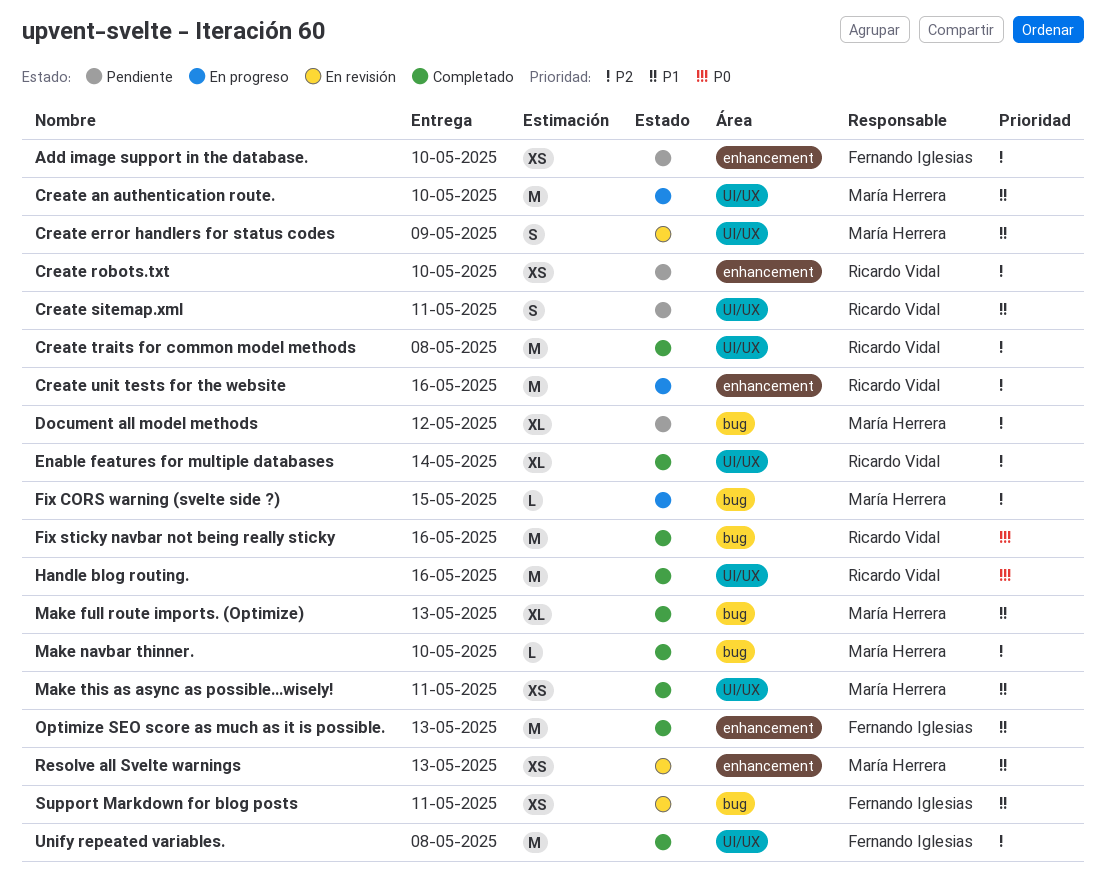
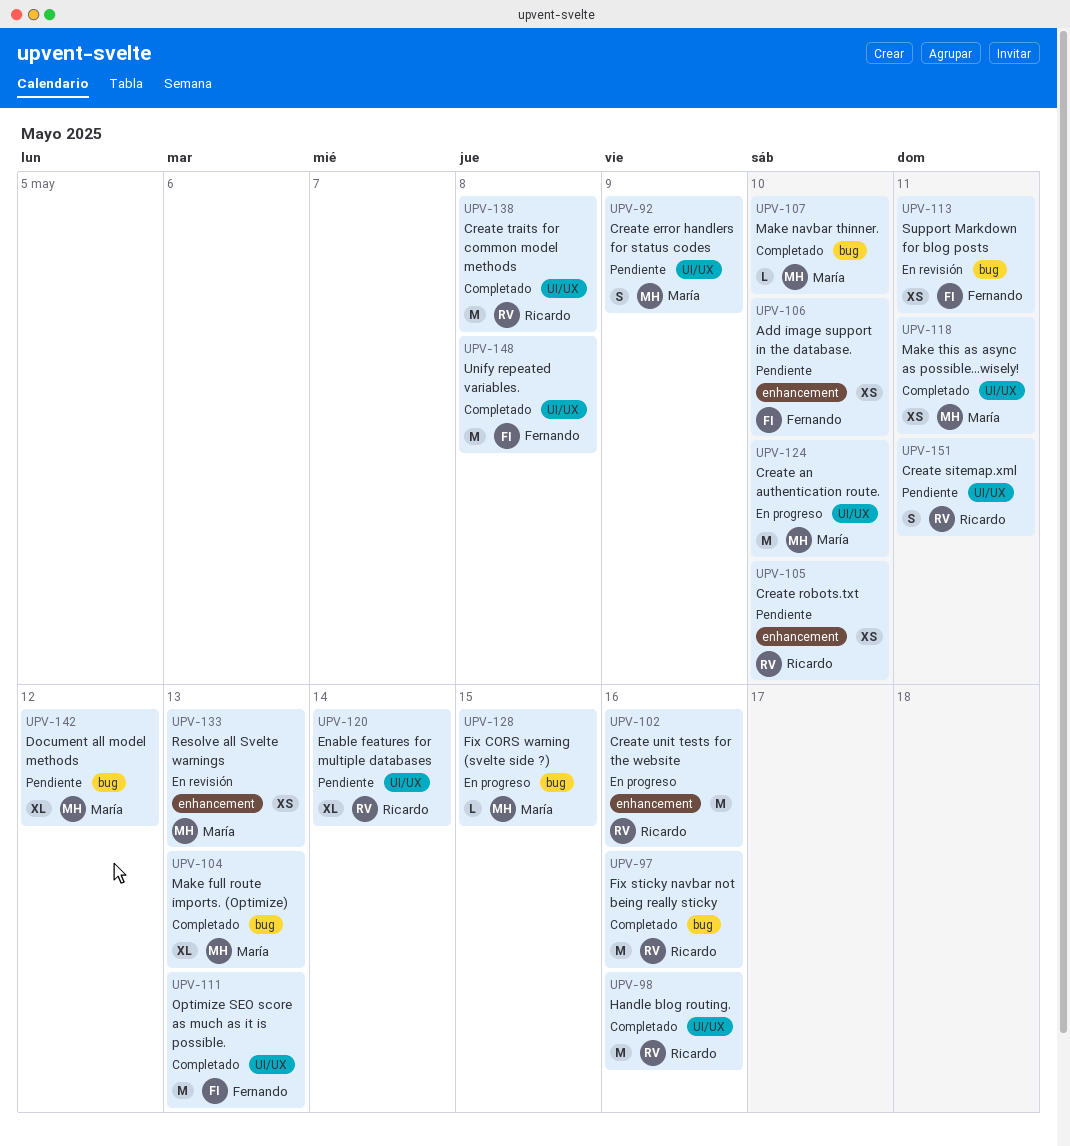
Create error handlers for status codes, status: En revisión -> Pendiente
Enable features for multiple databases, status: Completado -> Pendiente
Optimize SEO score as much as it is possible., label: enhancement -> UI/UX

